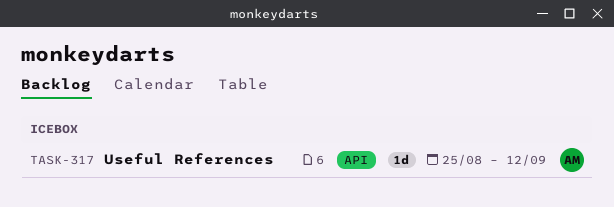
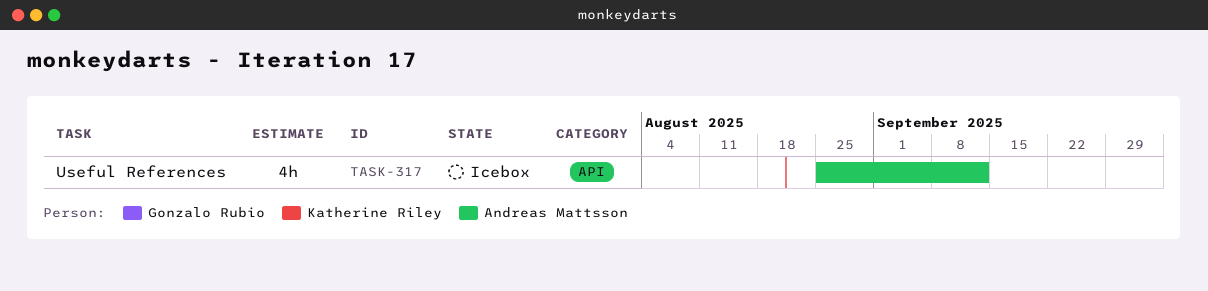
TASK-317, estimate: 1d -> 4h

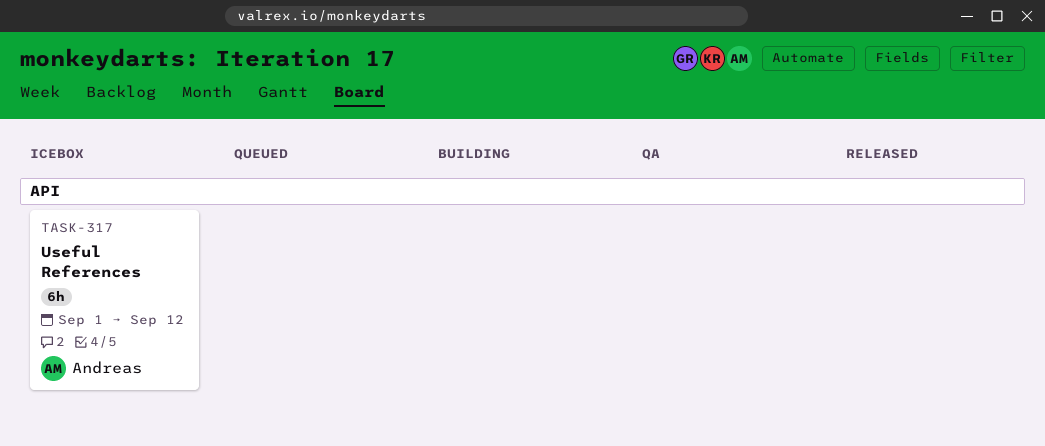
TASK-317, estimate: 4h -> 6h
TASK-317, start: Aug 25 -> Sep 1

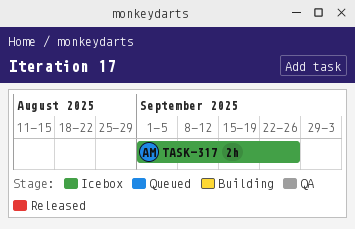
TASK-317, estimate: 6h -> 2h
TASK-317, due: Sep 12 -> Sep 26

